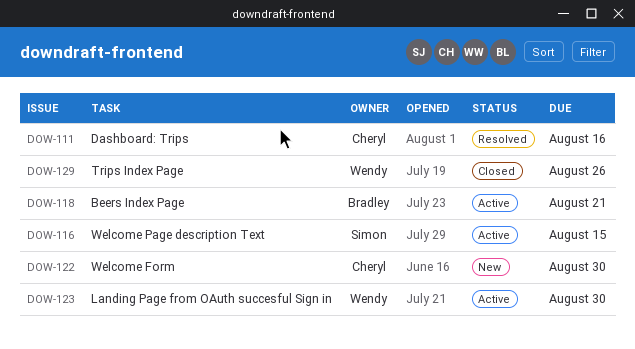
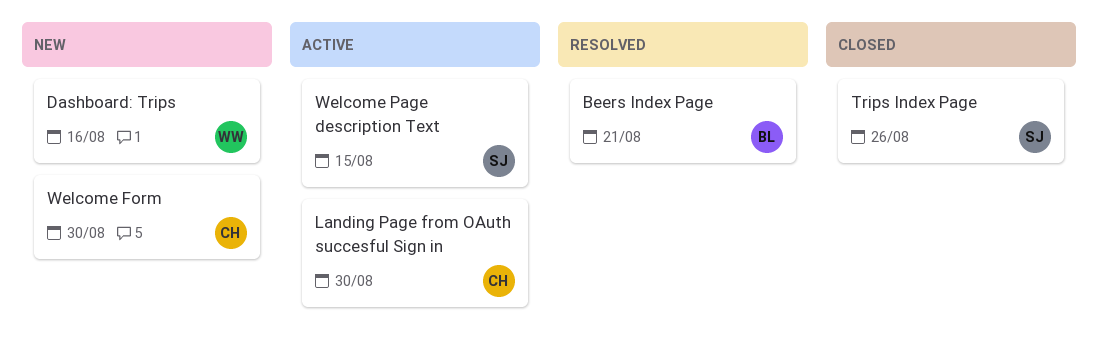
Beers Index Page, status: Active -> Resolved
Dashboard: Trips, status: Resolved -> New
Dashboard: Trips, owner: Cheryl -> Wendy
Landing Page from OAuth succesful Sign in, owner: Wendy -> Cheryl
Trips Index Page, owner: Wendy -> Simon

